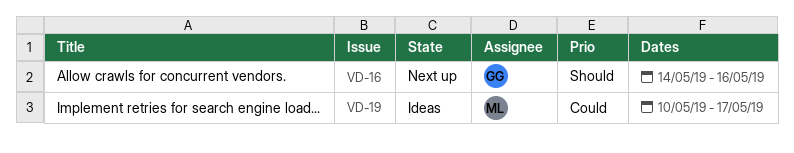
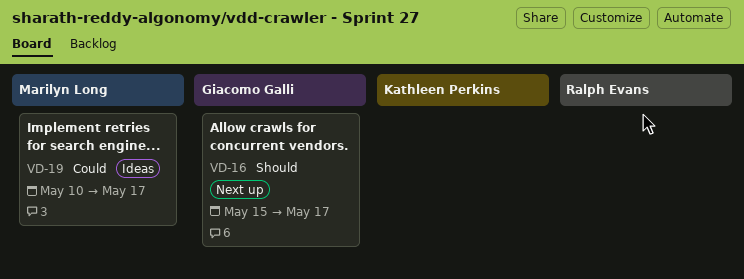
VD-16, start: May 14 -> May 15
VD-16, due: May 16 -> May 17

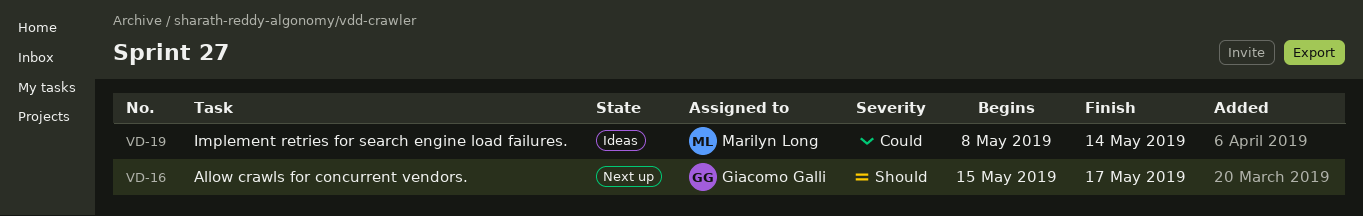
VD-19, start: May 10 -> May 8
VD-19, due: May 17 -> May 14

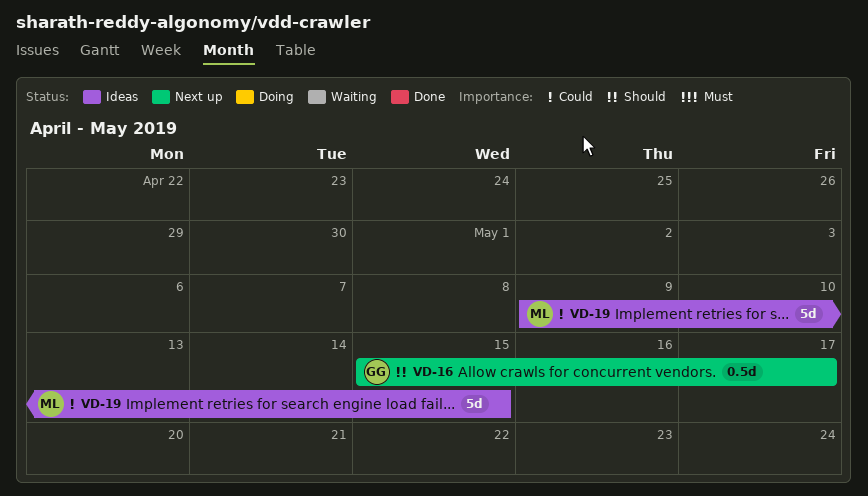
VD-19, start: May 8 -> May 9
VD-19, due: May 14 -> May 15

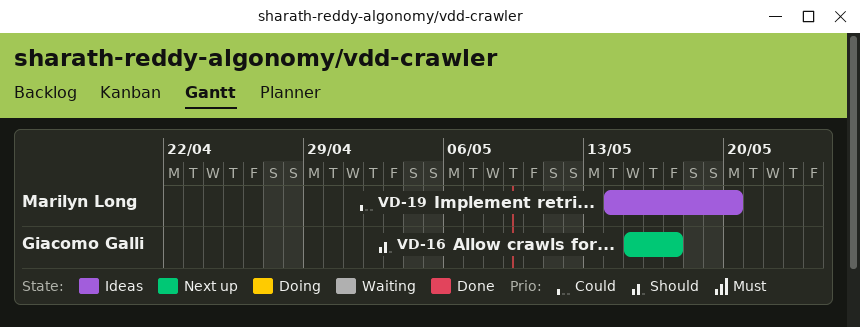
VD-19, start: May 9 -> May 14
VD-19, due: May 15 -> May 20

